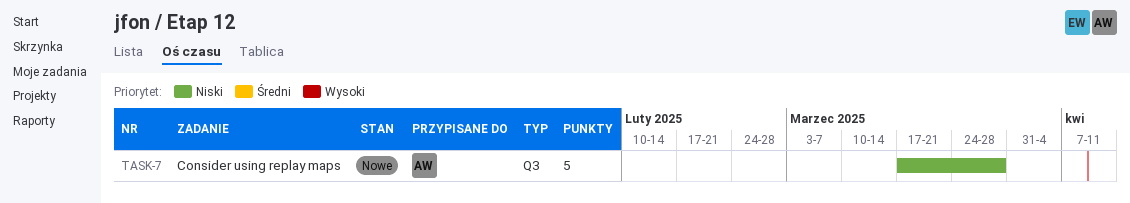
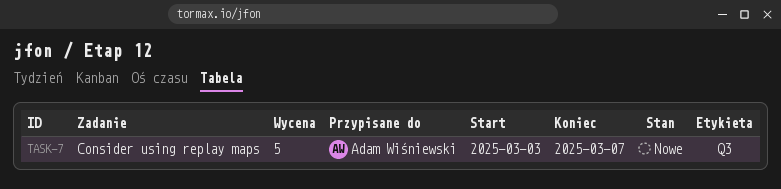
TASK-7, start: Mar 17 -> Mar 3
TASK-7, due: Mar 28 -> Mar 7

